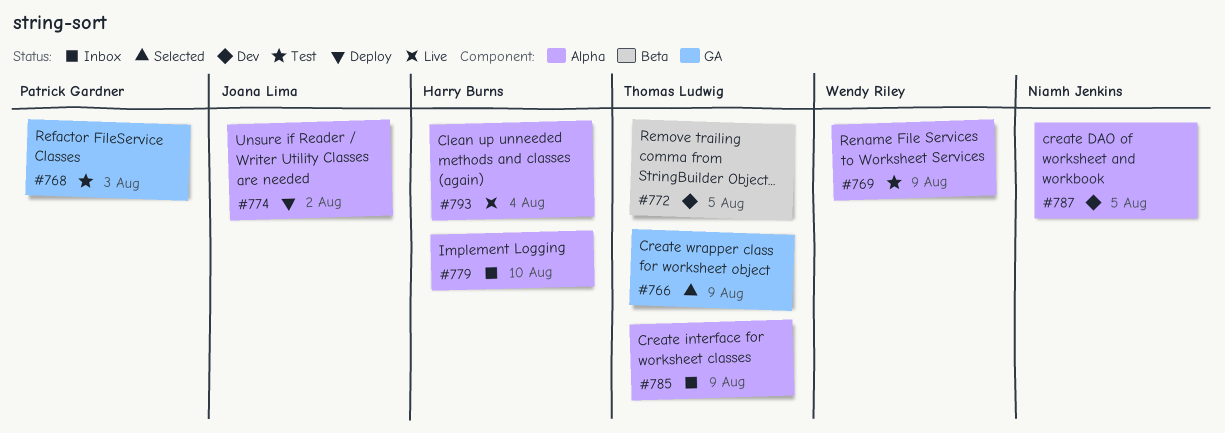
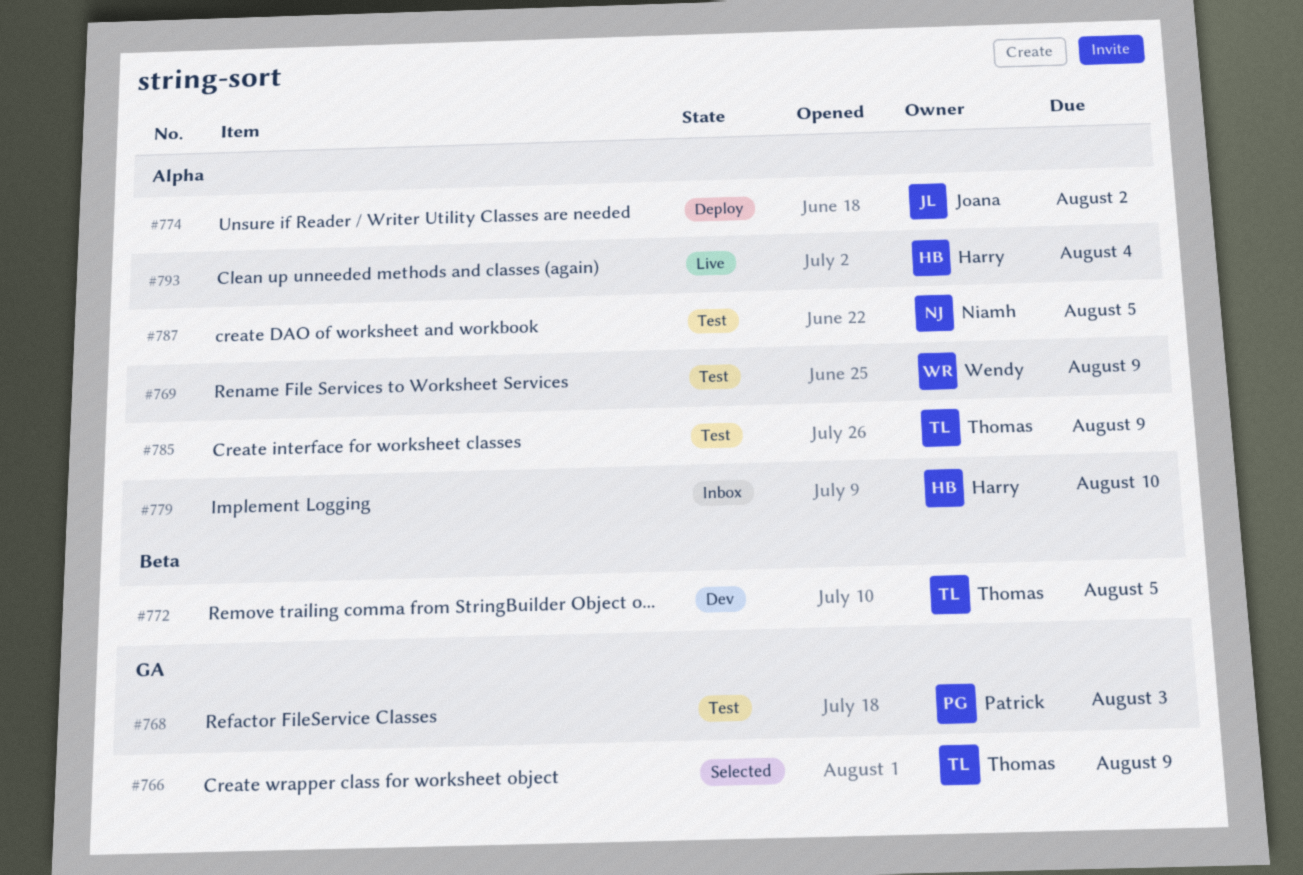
#785, status: Inbox -> Test
#787, status: Dev -> Test

